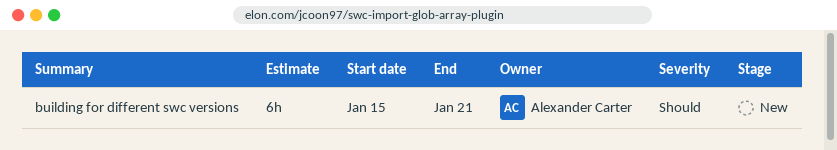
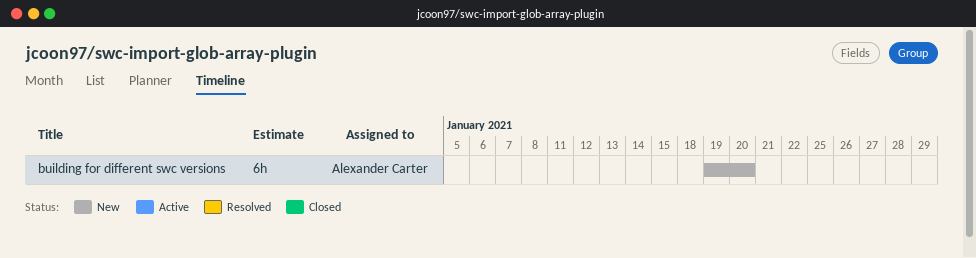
building for different swc versions, start: Jan 15 -> Jan 19
building for different swc versions, due: Jan 21 -> Jan 20

